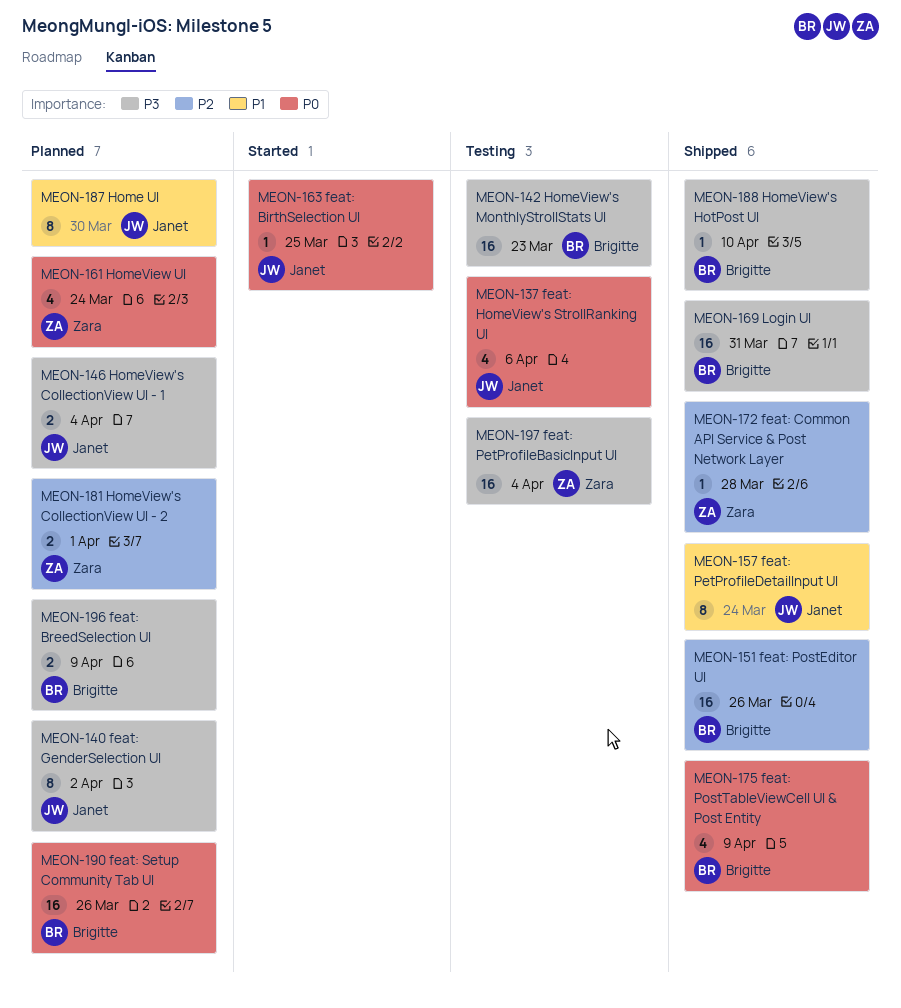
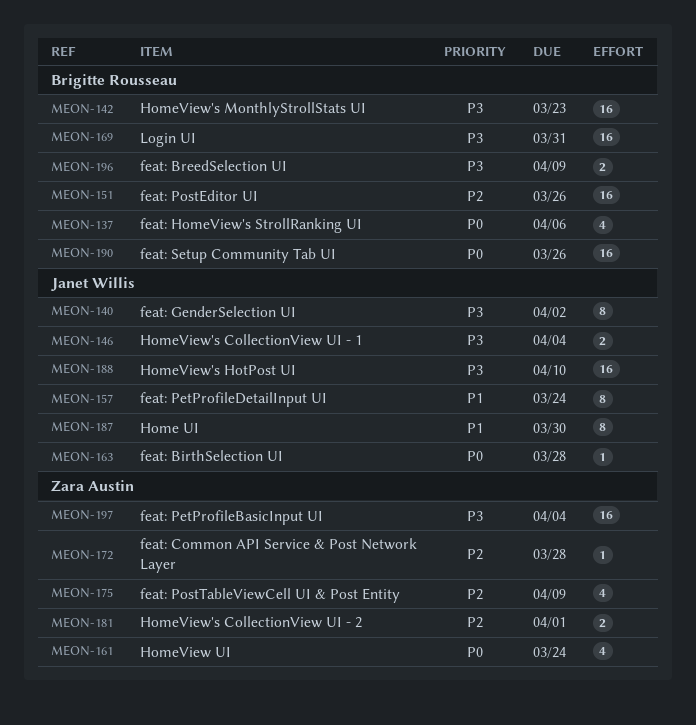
MEON-137, owner: Janet Willis -> Brigitte Rousseau
MEON-163, due: Mar 25 -> Mar 28
MEON-175, owner: Brigitte Rousseau -> Zara Austin
MEON-175, priority: P0 -> P2
MEON-188, owner: Brigitte Rousseau -> Janet Willis
MEON-188, estimate: 1 -> 16

